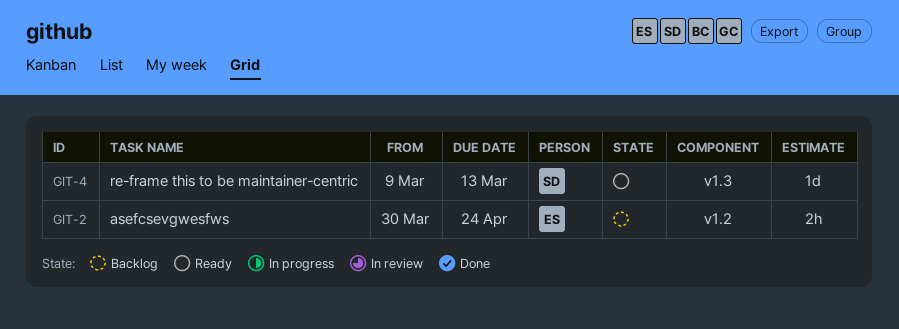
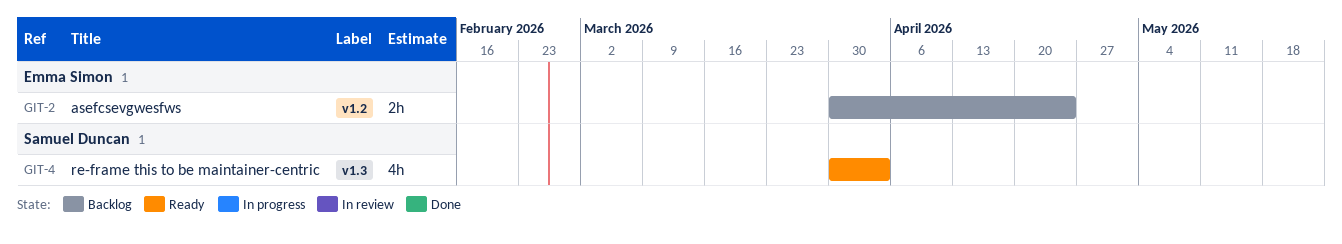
GIT-4, estimate: 1d -> 4h
GIT-4, start: Mar 9 -> Mar 30
GIT-4, due: Mar 13 -> Apr 3

